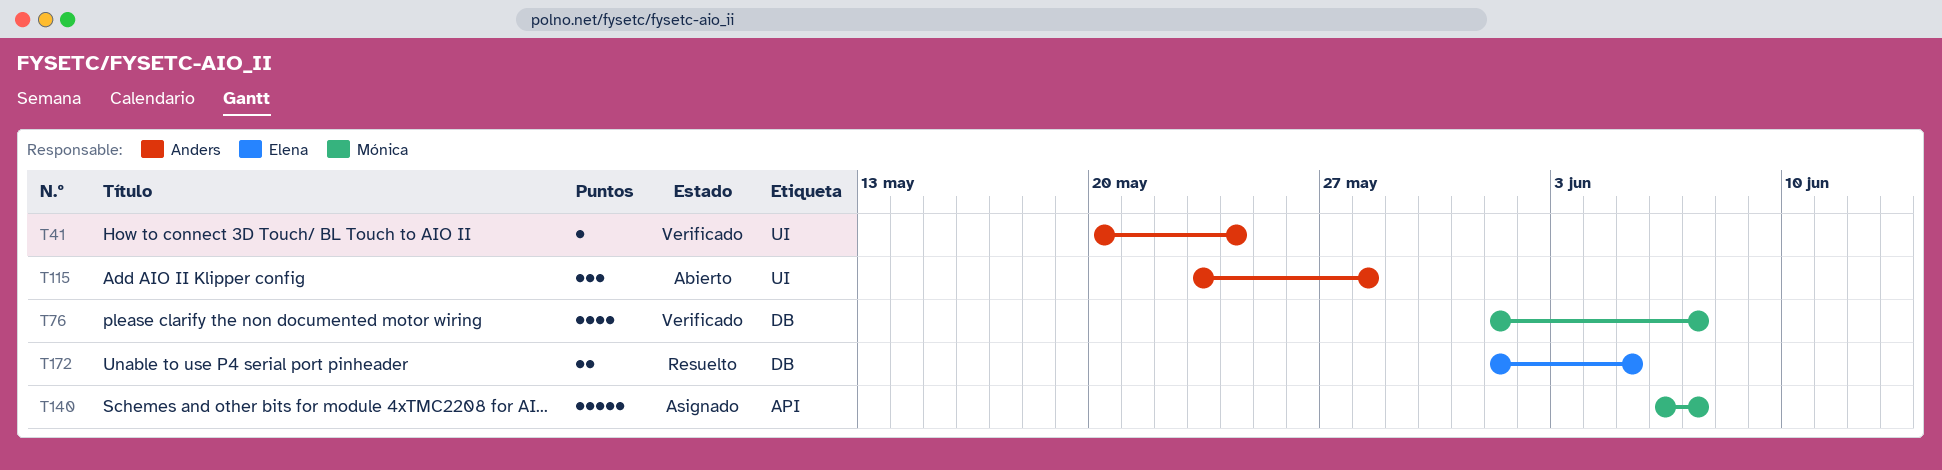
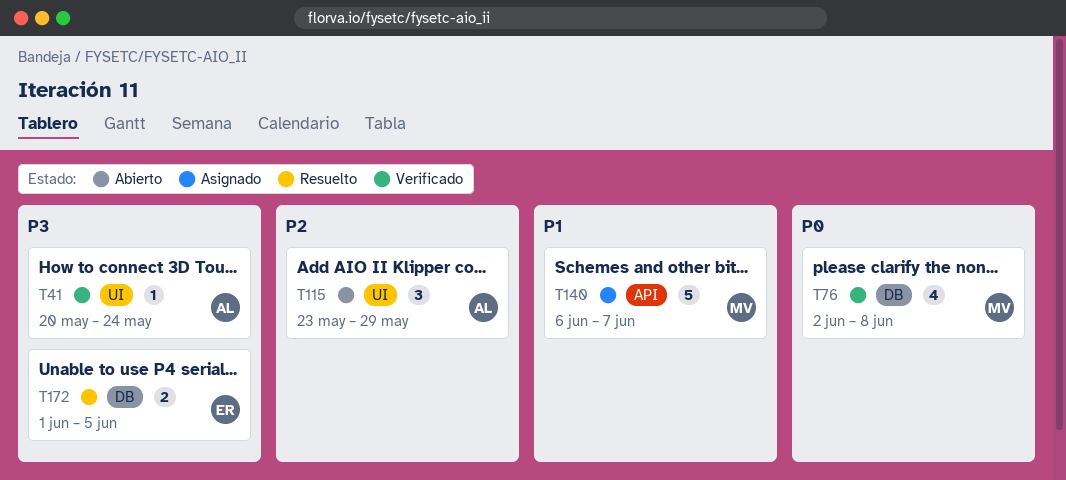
T76, start: Jun 1 -> Jun 2
T76, due: Jun 7 -> Jun 8
T115, due: May 28 -> May 29

